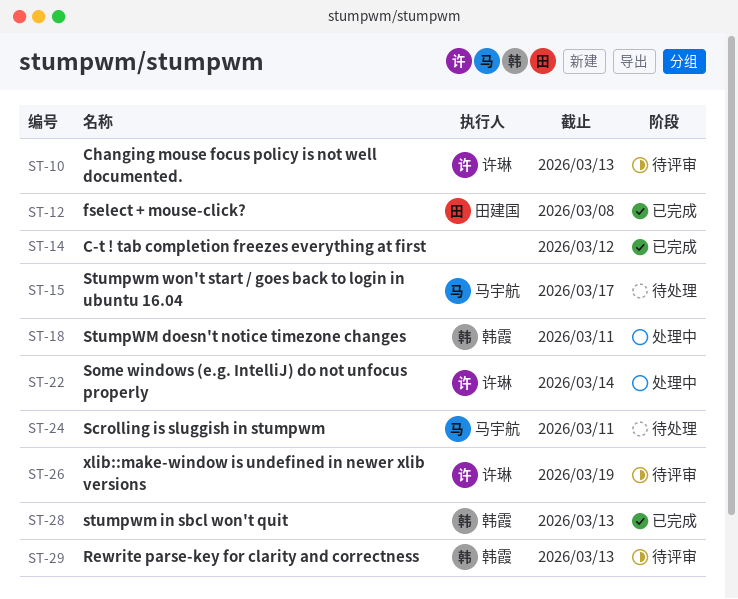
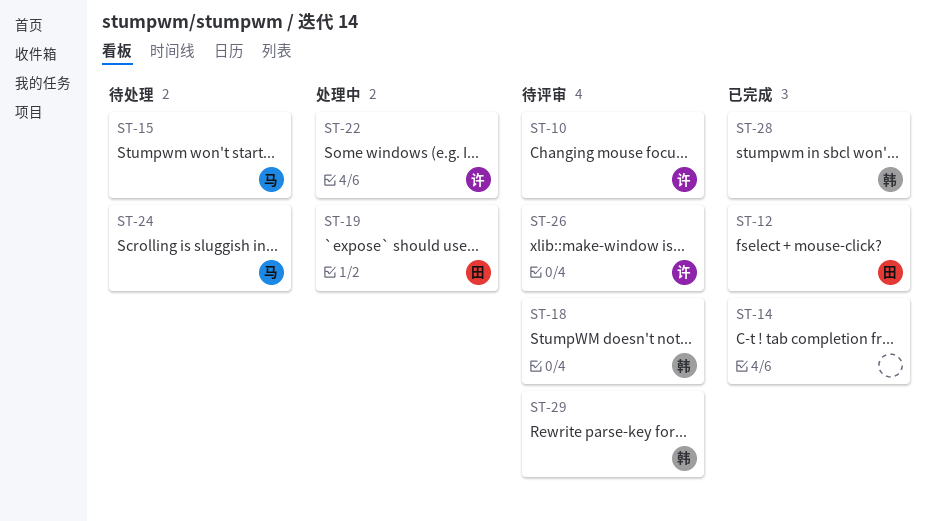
ST-18, status: 处理中 -> 待评审
ST-19: none -> present

